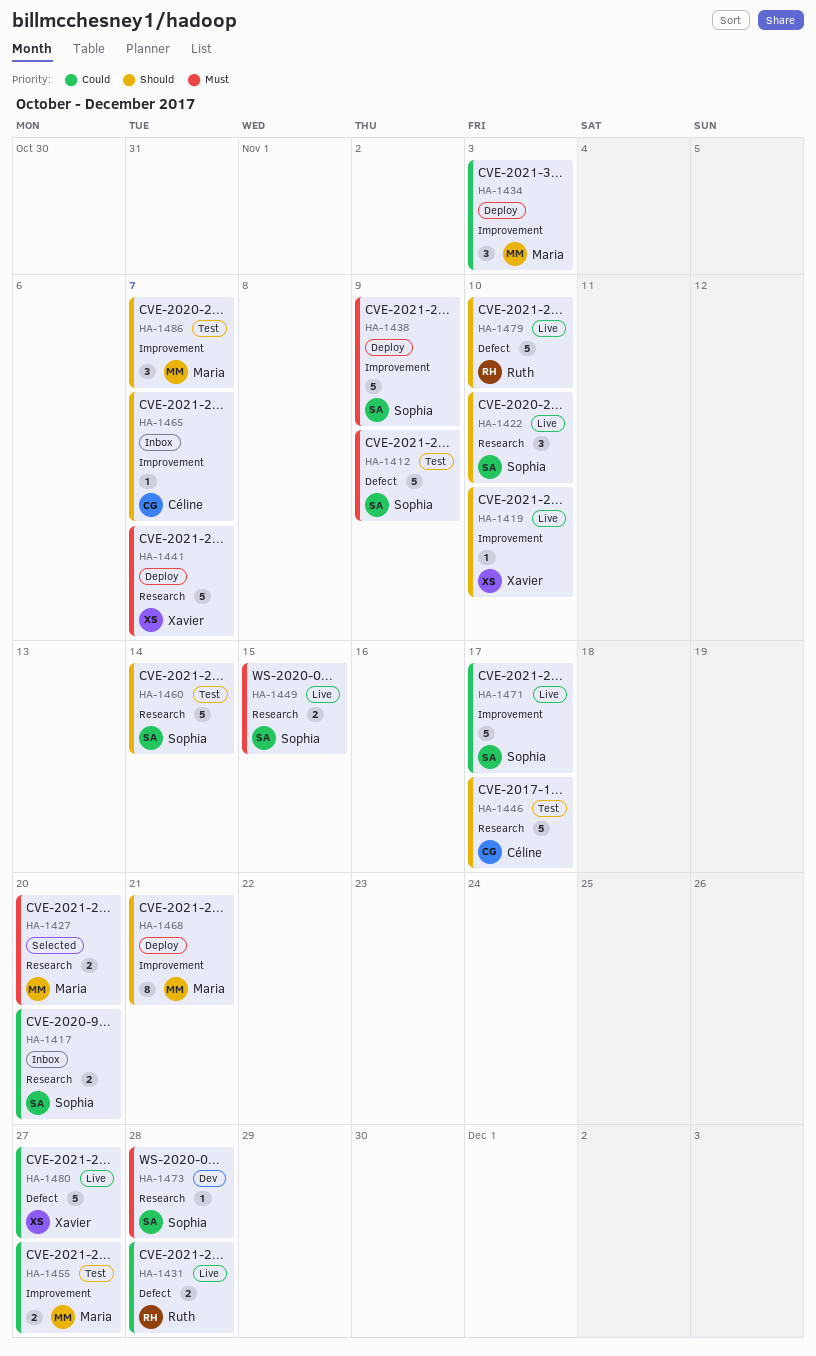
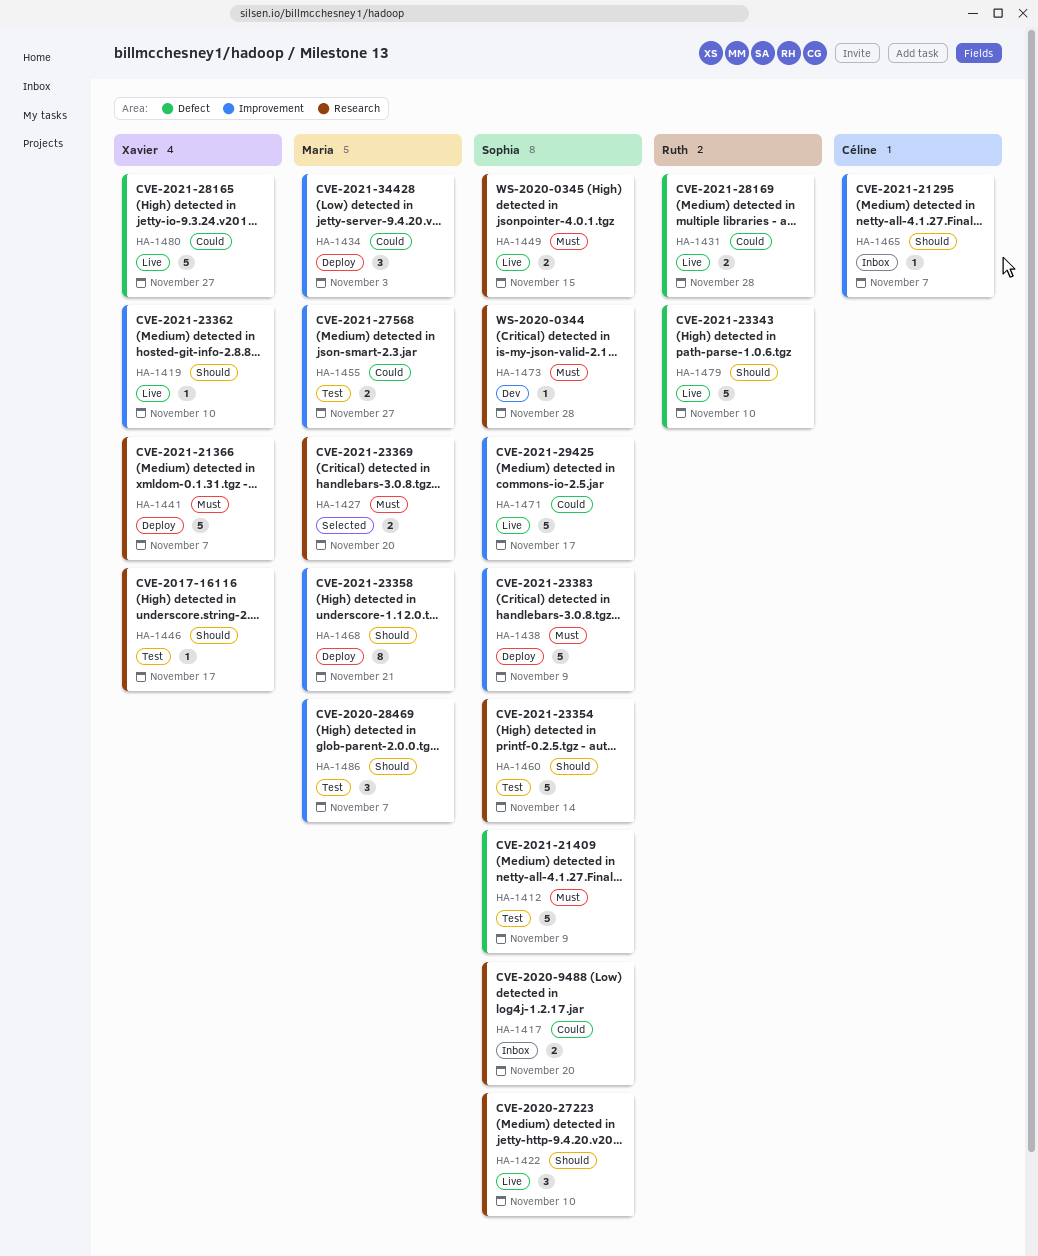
HA-1446, owner: Céline -> Xavier
HA-1446, estimate: 5 -> 1

